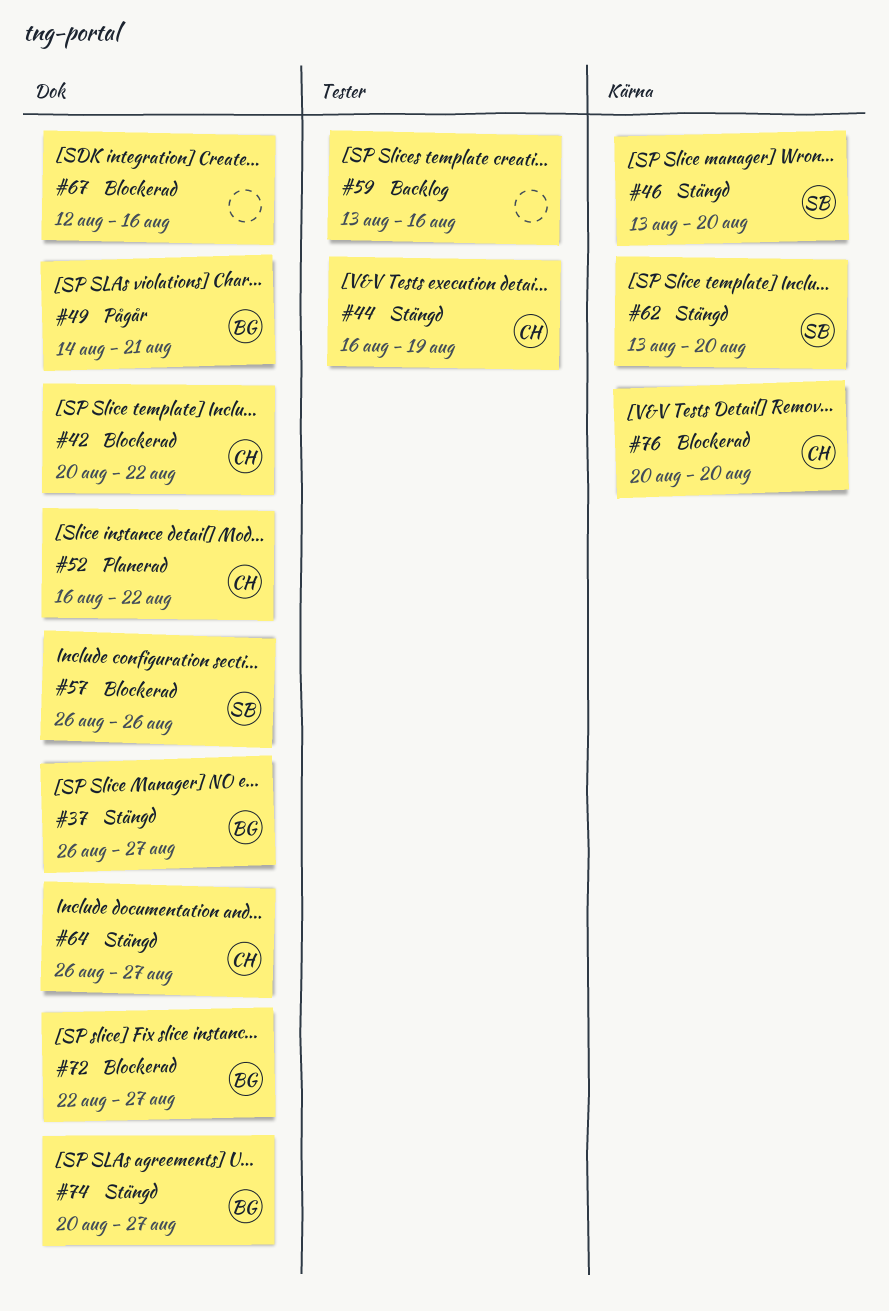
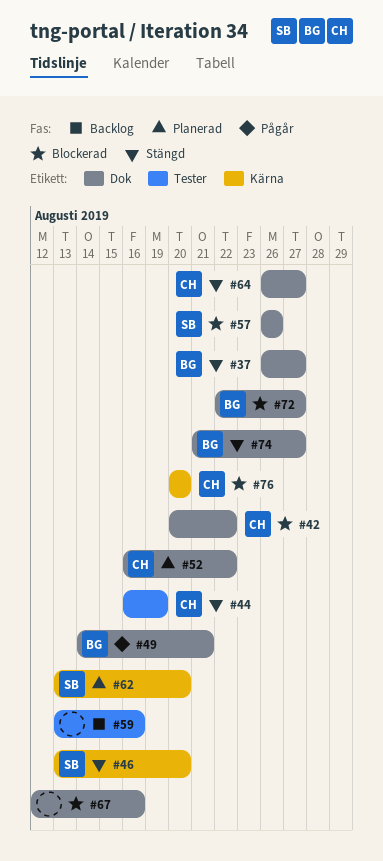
#62, status: Stängd -> Planerad
#74, start: Aug 20 -> Aug 21

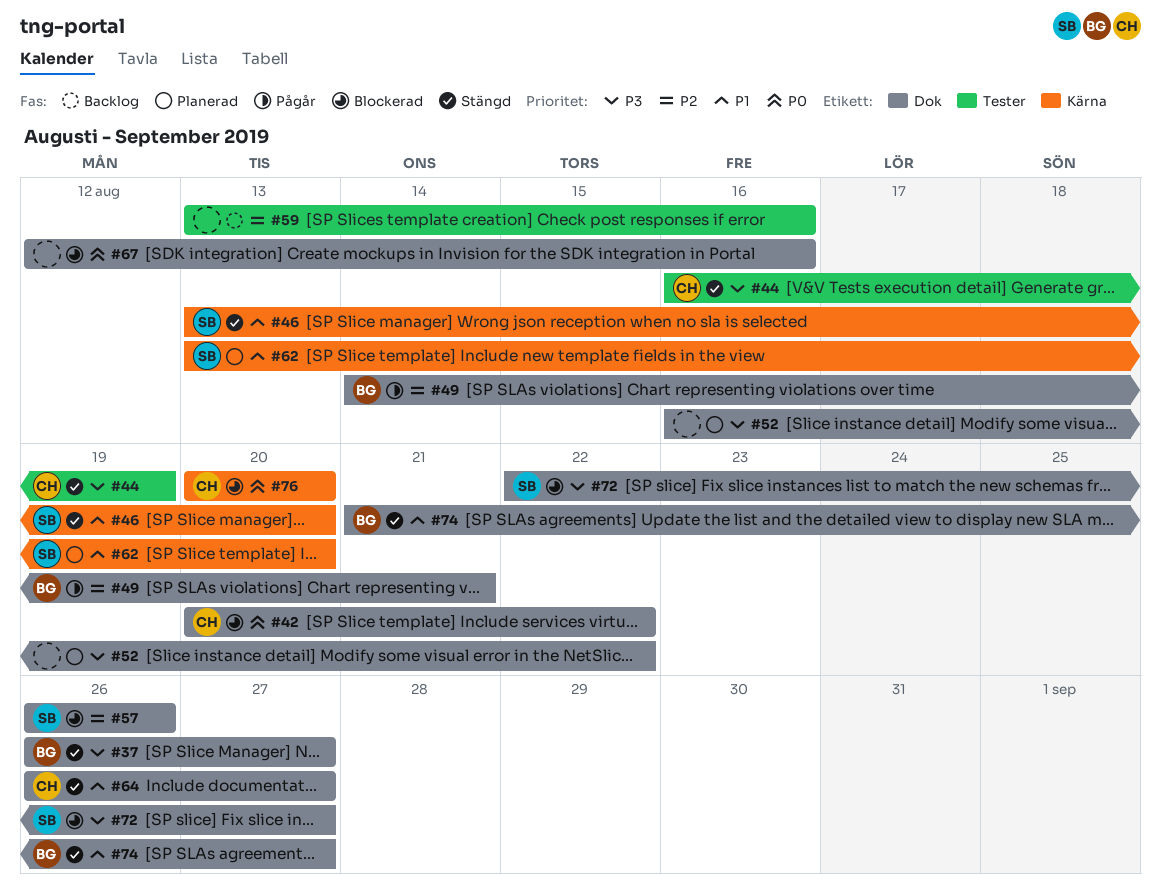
#52, owner: CH -> none
#72, owner: BG -> SB

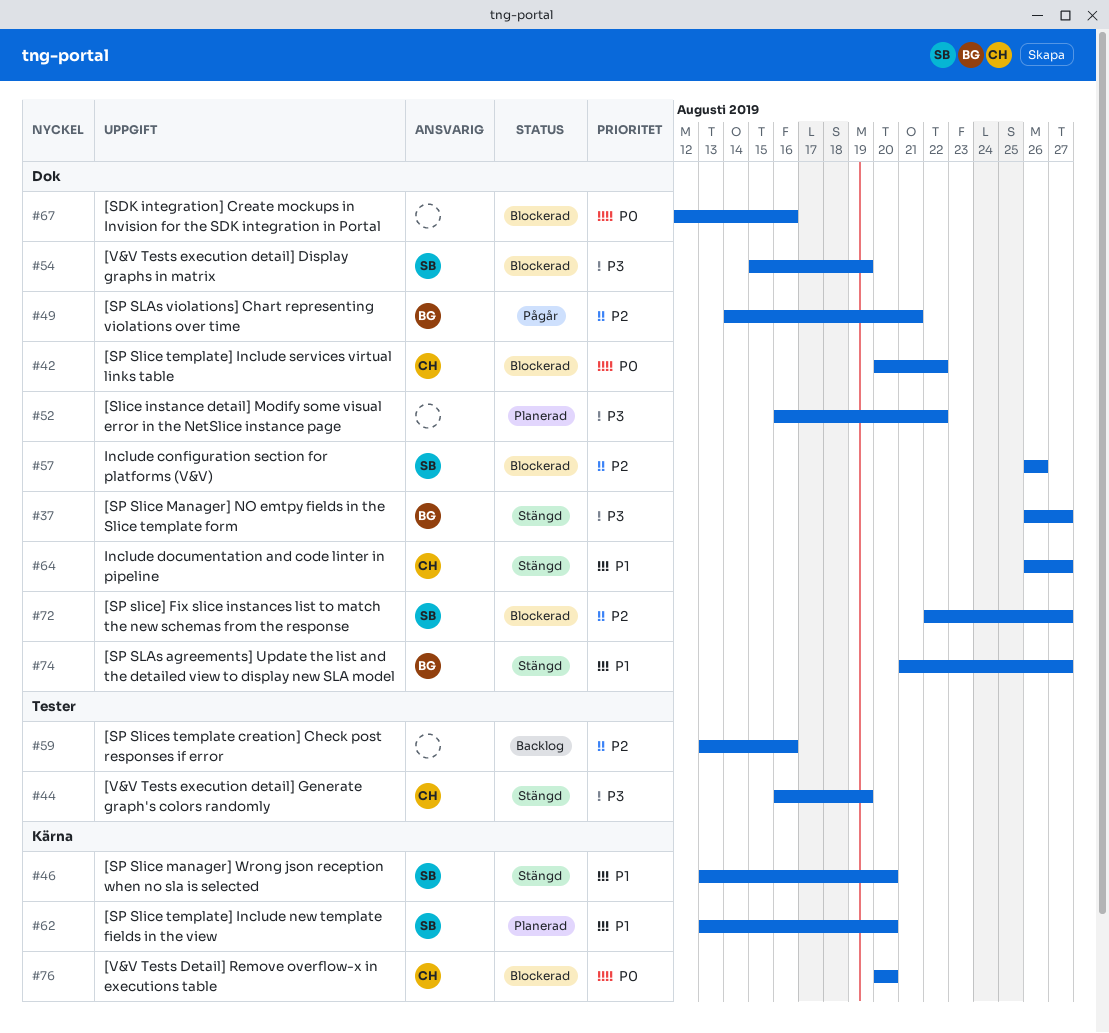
#54: none -> present
#72, priority: P3 -> P2

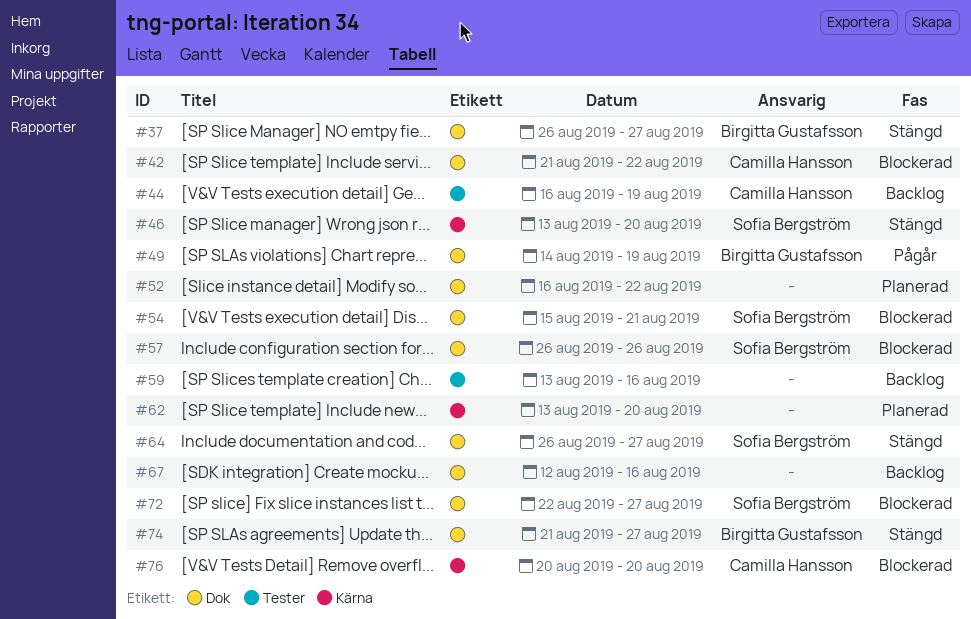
#42, start: Aug 20 -> Aug 21
#44, status: Stängd -> Backlog
#49, due: Aug 21 -> Aug 19
#54, due: Aug 19 -> Aug 21
#62, owner: Sofia Bergström -> none
#64, owner: Camilla Hansson -> Sofia Bergström
#67, status: Blockerad -> Backlog

